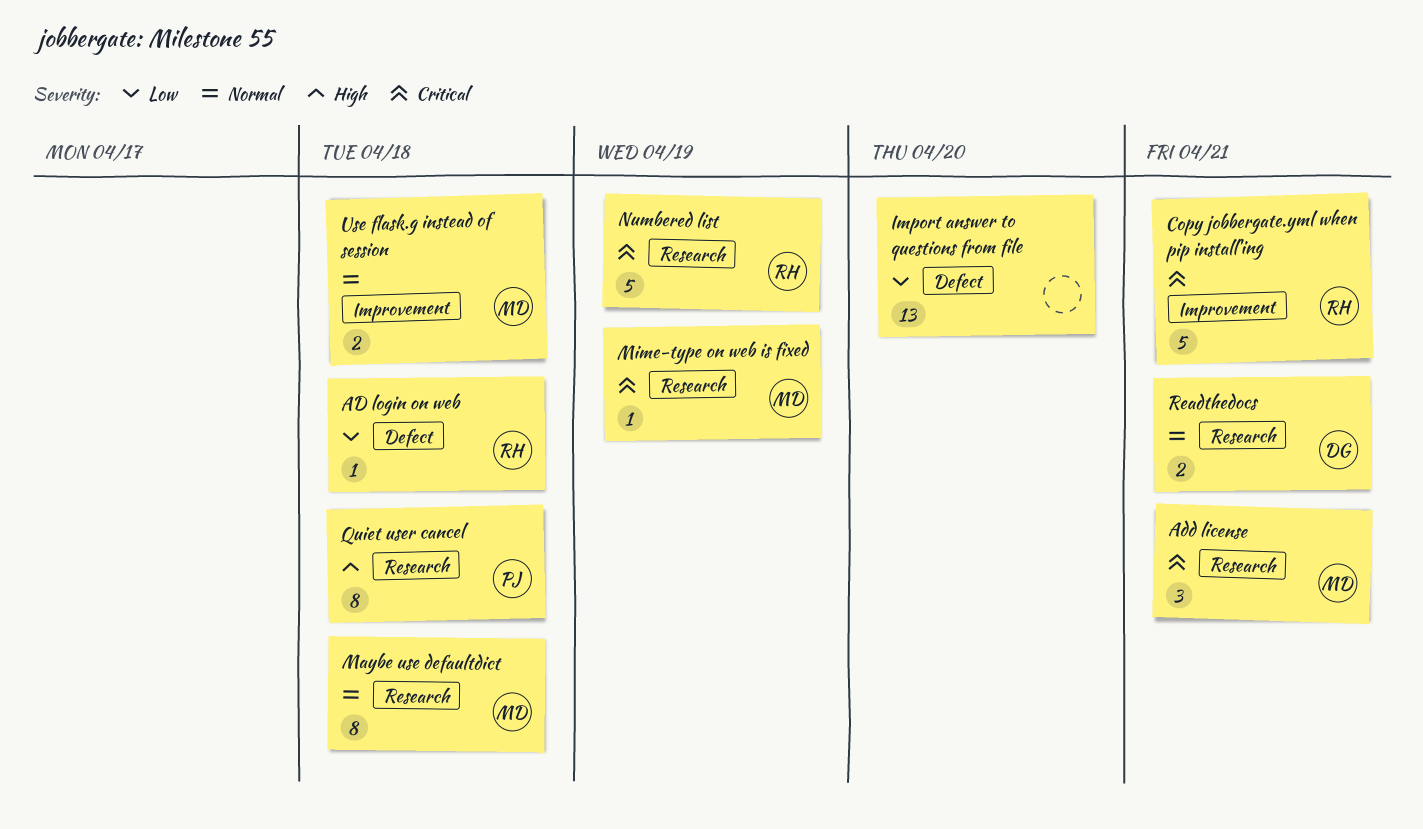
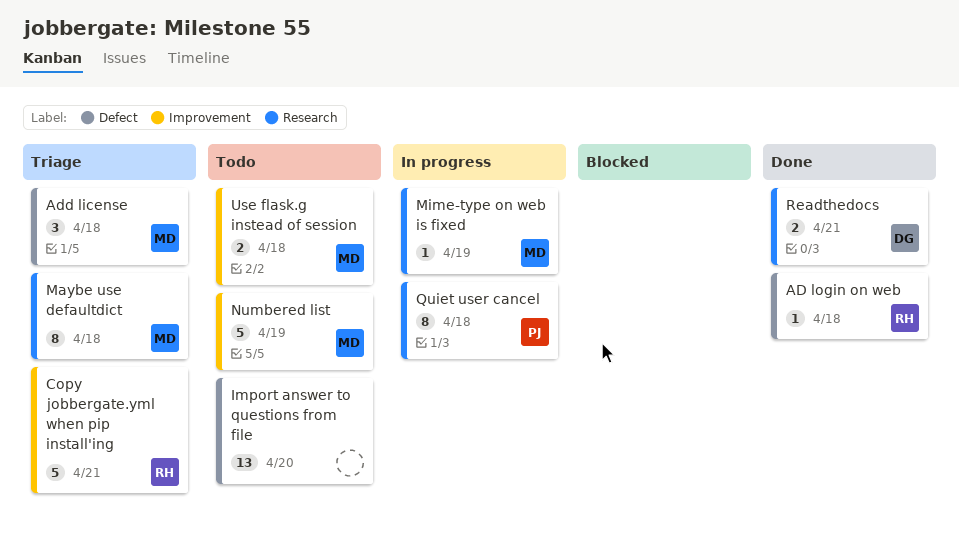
Add license, label: Research -> Defect
Add license, due: Apr 21 -> Apr 18
Numbered list, owner: RH -> MD
Numbered list, label: Research -> Improvement

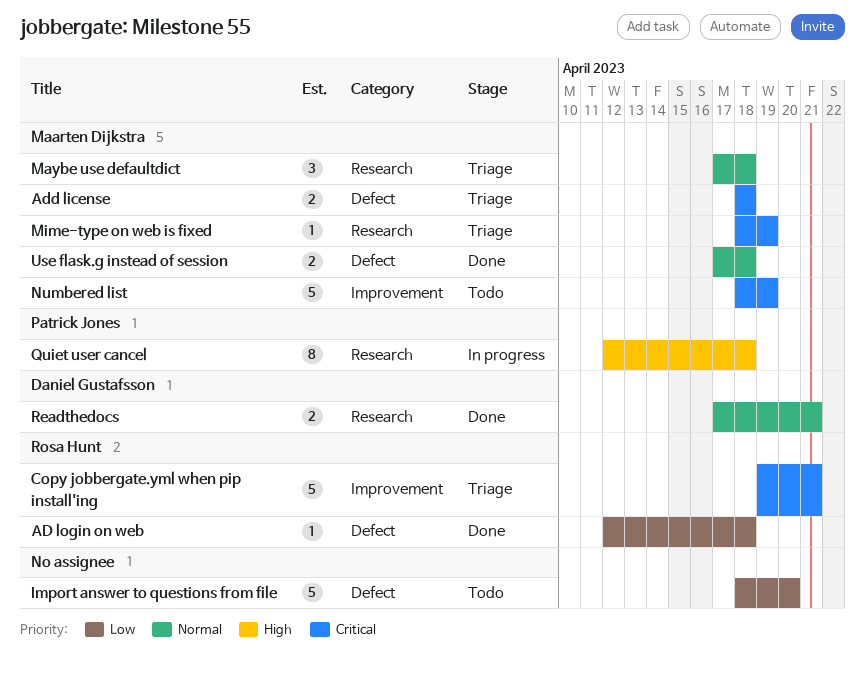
Add license, estimate: 3 -> 2
Import answer to questions from file, estimate: 13 -> 5
Maybe use defaultdict, estimate: 8 -> 3
Mime-type on web is fixed, status: In progress -> Triage
Use flask.g instead of session, status: Todo -> Done
Use flask.g instead of session, label: Improvement -> Defect

